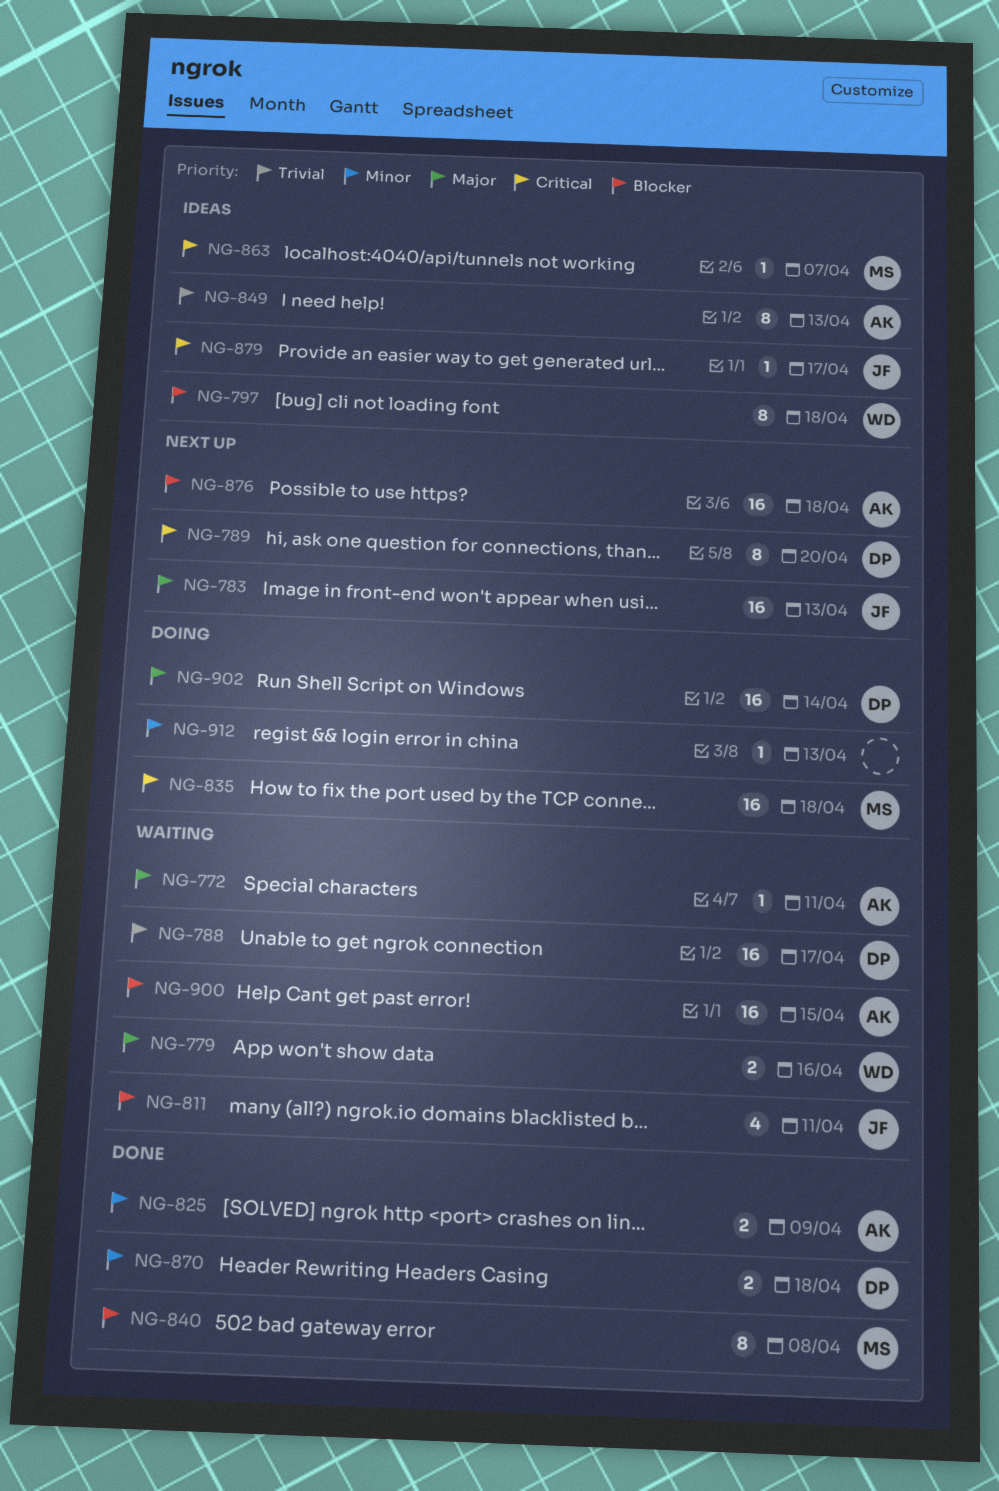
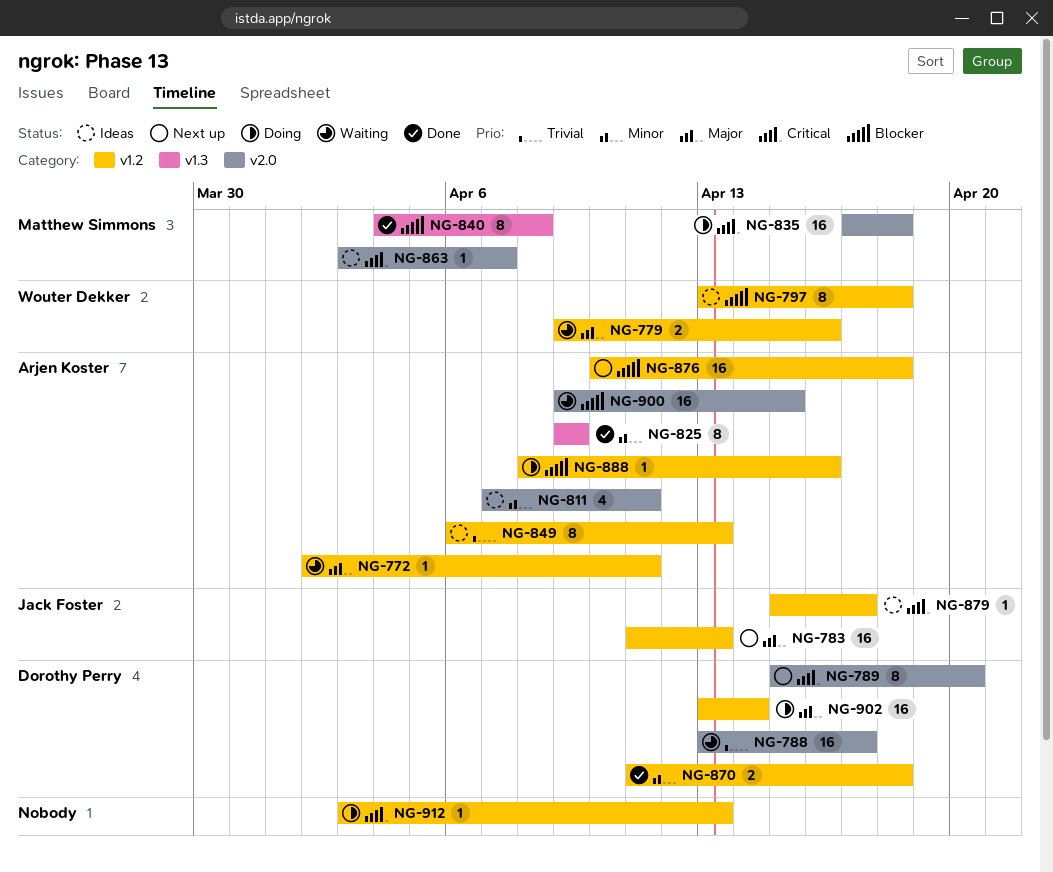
NG-811, status: Waiting -> Ideas
NG-811, owner: Jack Foster -> Arjen Koster
NG-811, priority: Blocker -> Minor
NG-825, estimate: 2 -> 8
NG-888: none -> present
NG-912, priority: Minor -> Critical

